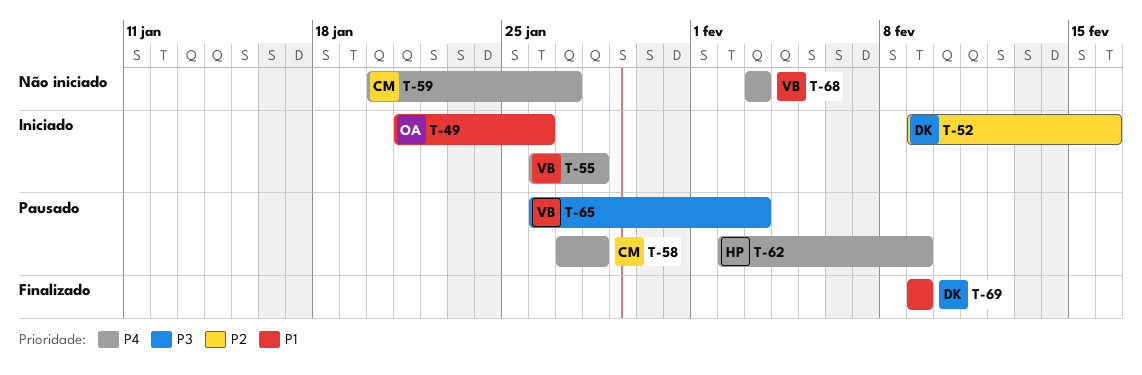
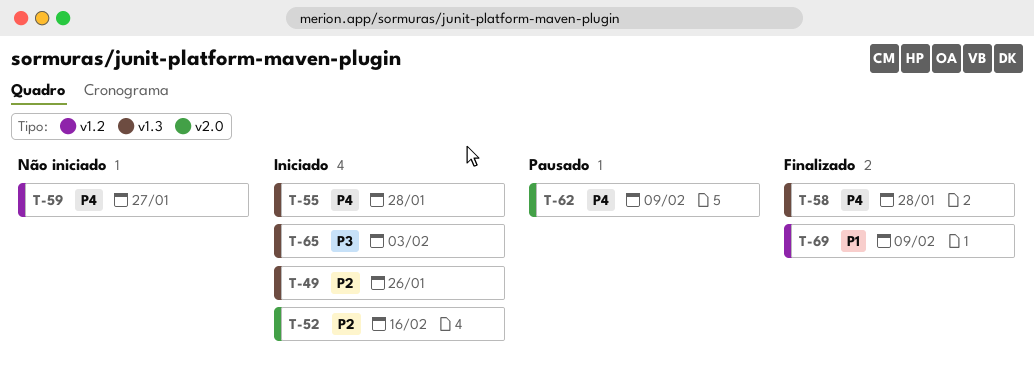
T-49, priority: P1 -> P2
T-58, status: Pausado -> Finalizado
T-65, status: Pausado -> Iniciado
T-68: present -> none

